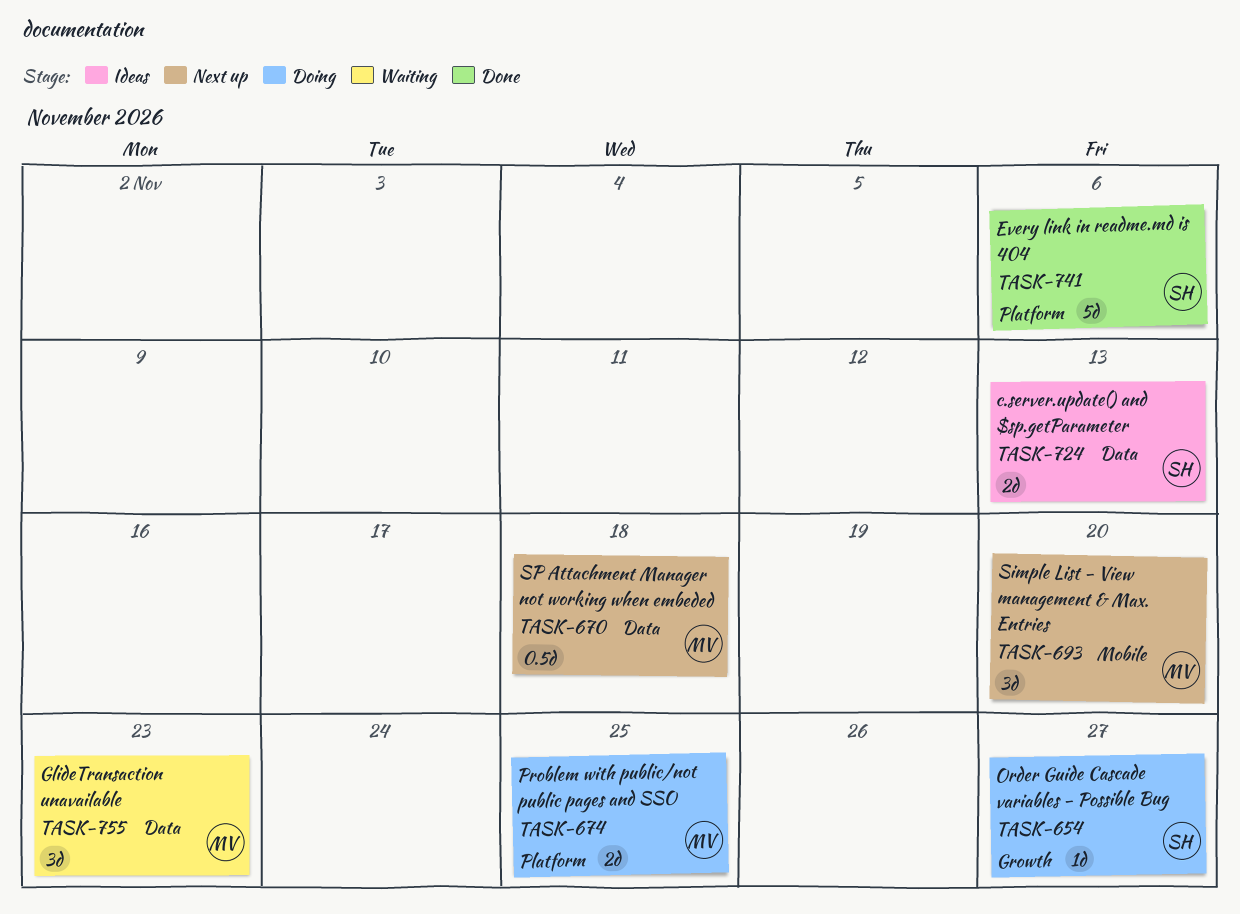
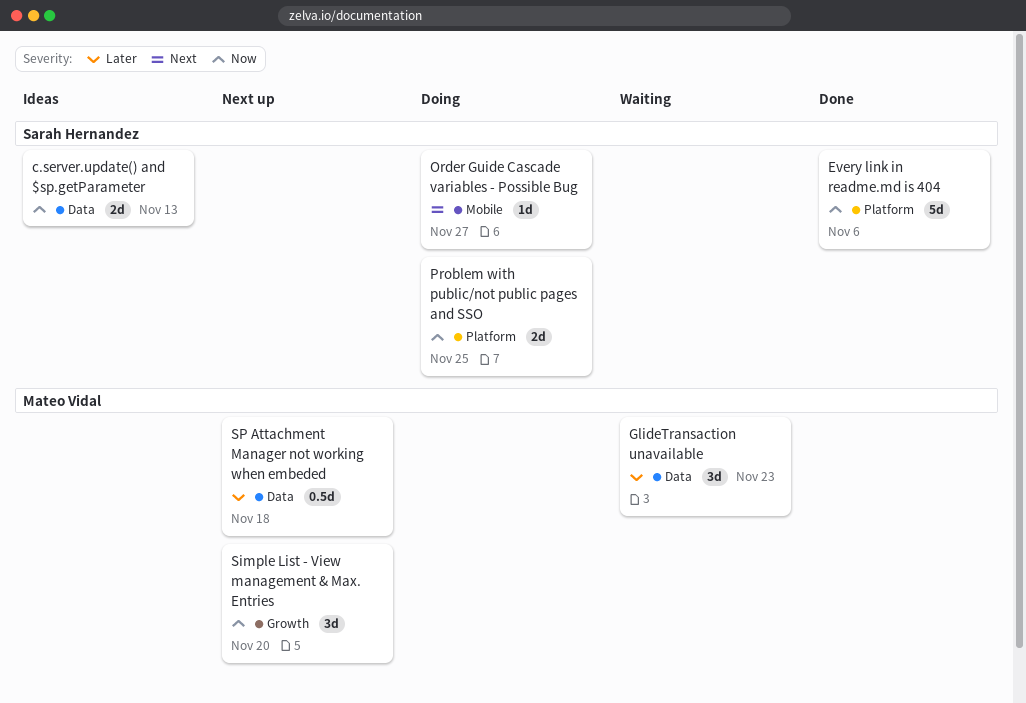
Order Guide Cascade variables - Possible Bug, label: Growth -> Mobile
Problem with public/not public pages and SSO, owner: Mateo Vidal -> Sarah Hernandez
Simple List - View management & Max. Entries, label: Mobile -> Growth

